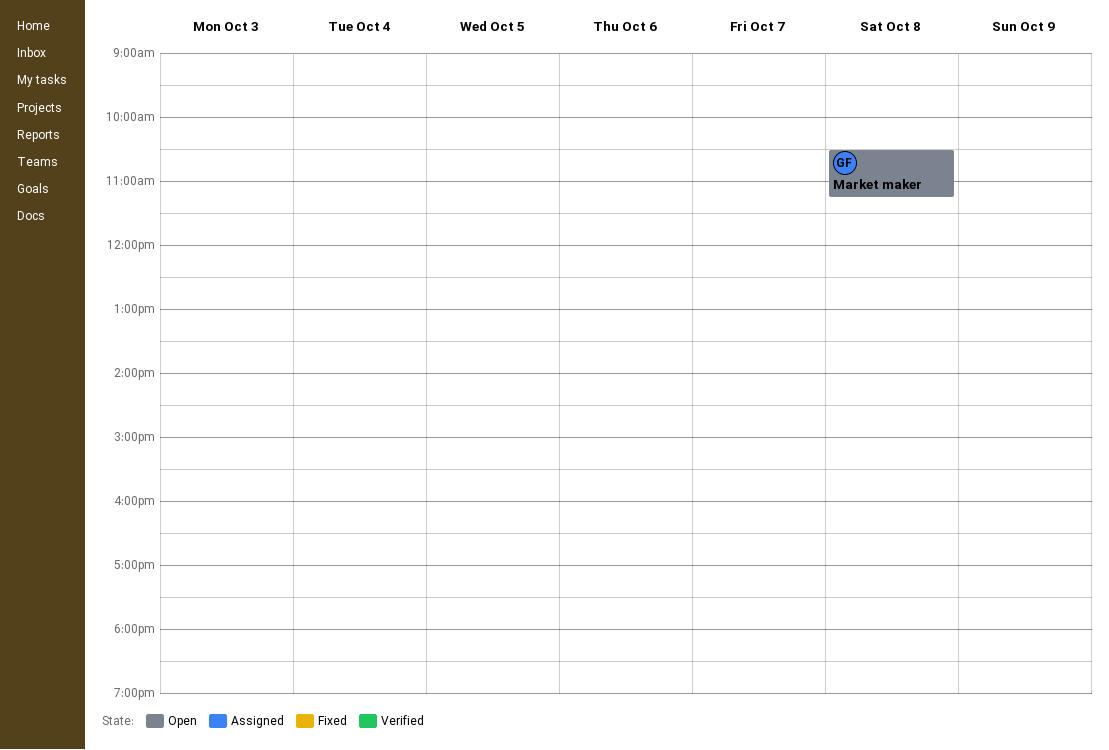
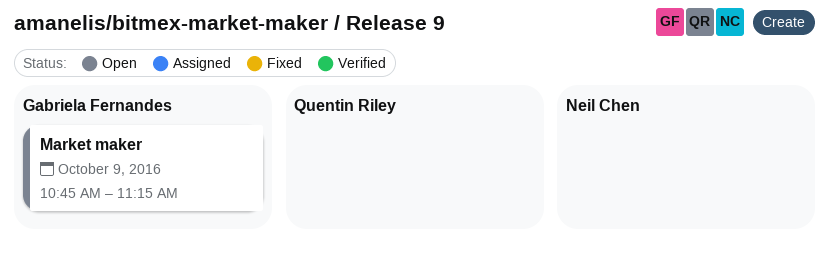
Market maker, day: Oct 8 -> Oct 9
Market maker, begins: 10:30 -> 10:45

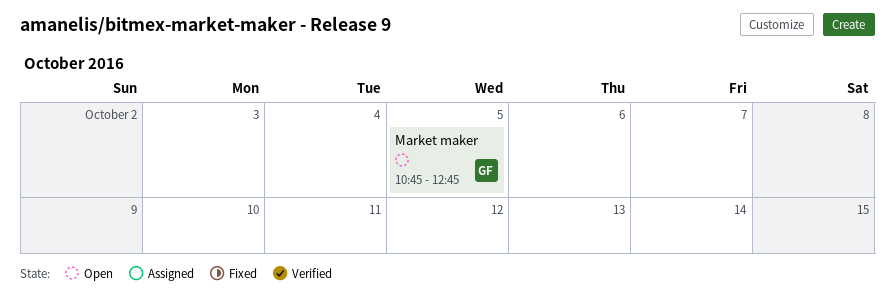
Market maker, day: Oct 9 -> Oct 5
Market maker, ends: 11:15 -> 12:45

